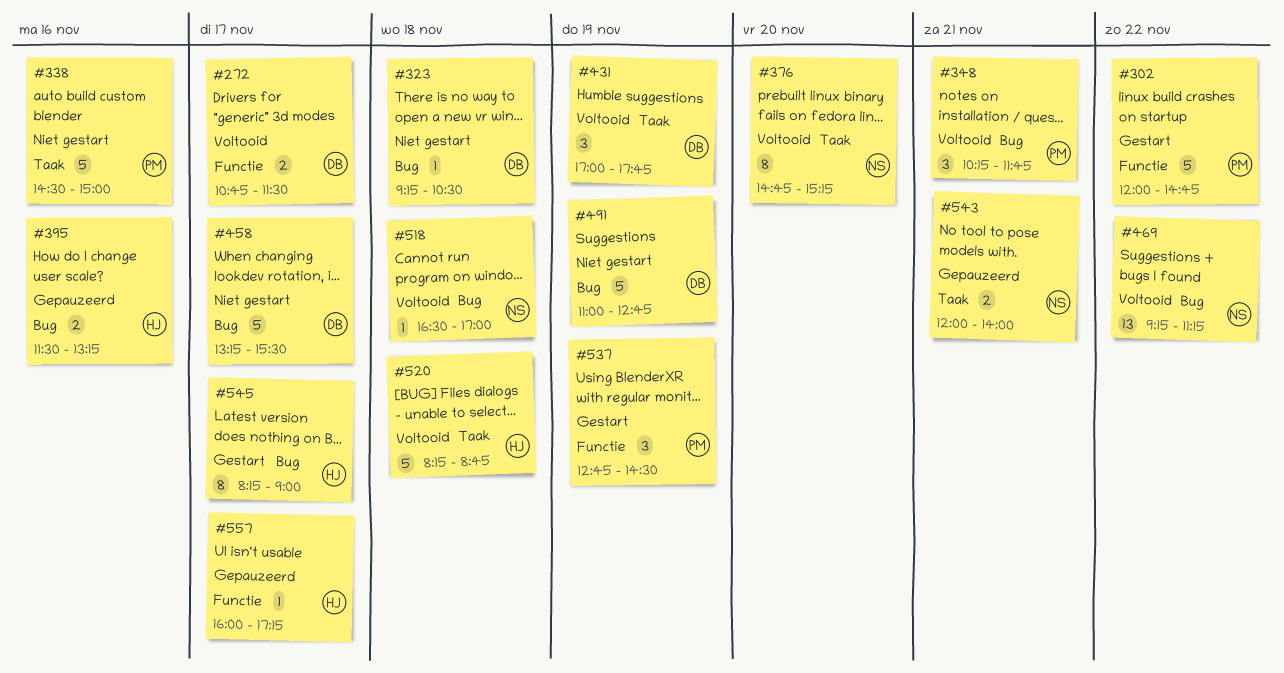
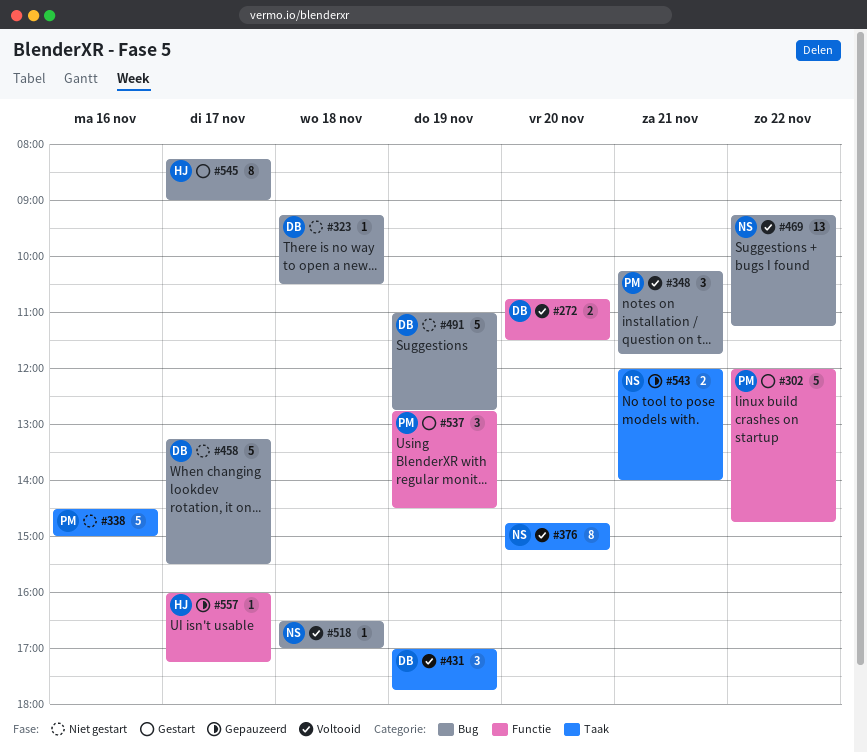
#272, day: Nov 17 -> Nov 20
#395: present -> none
#520: present -> none

